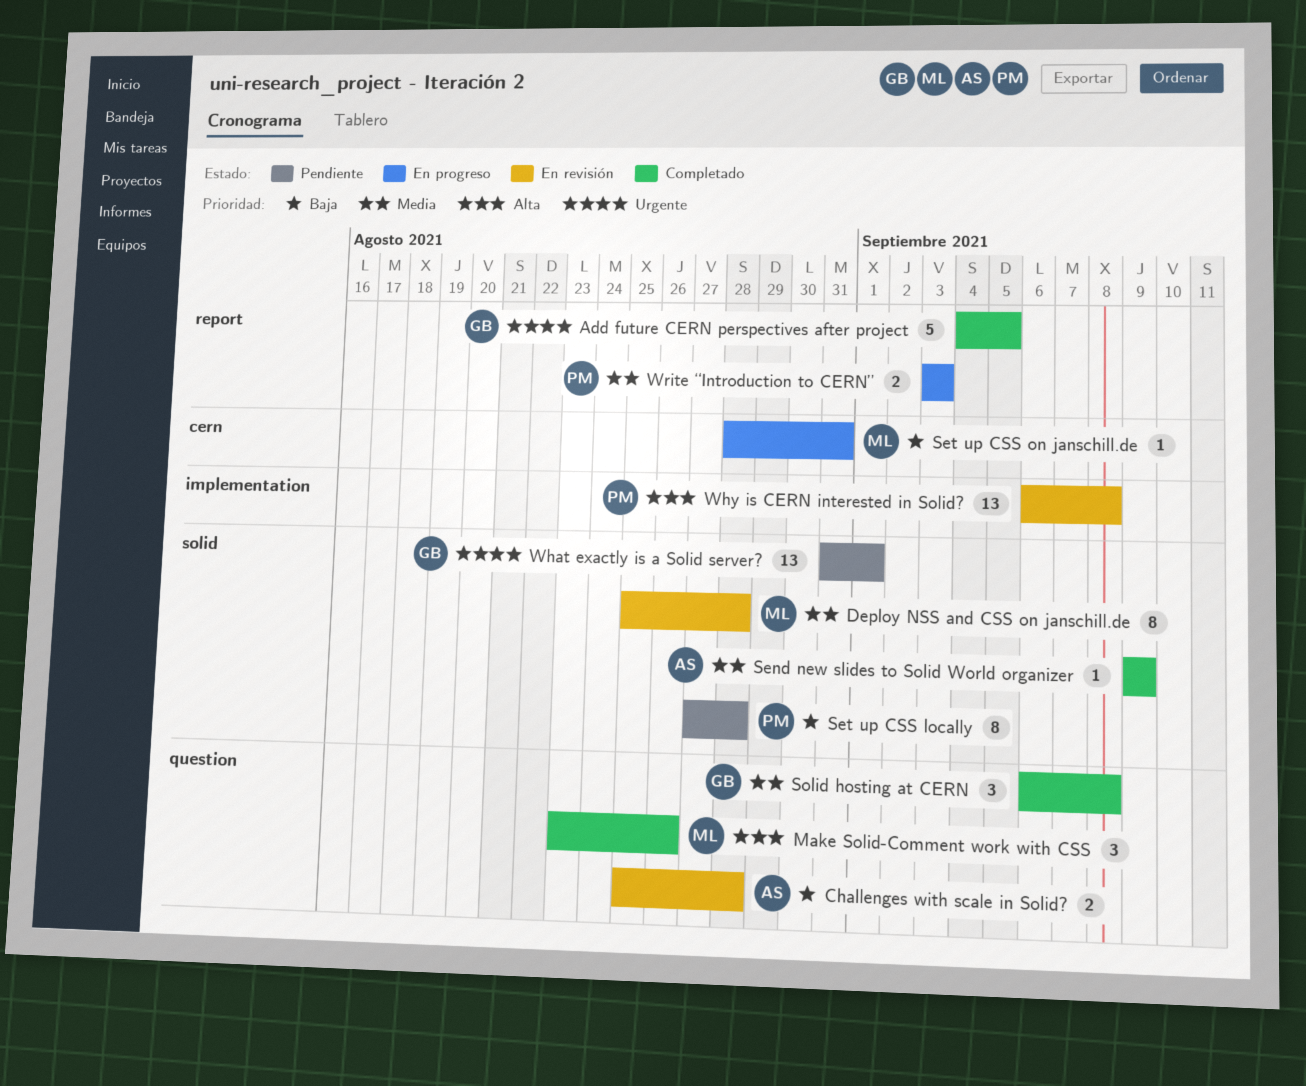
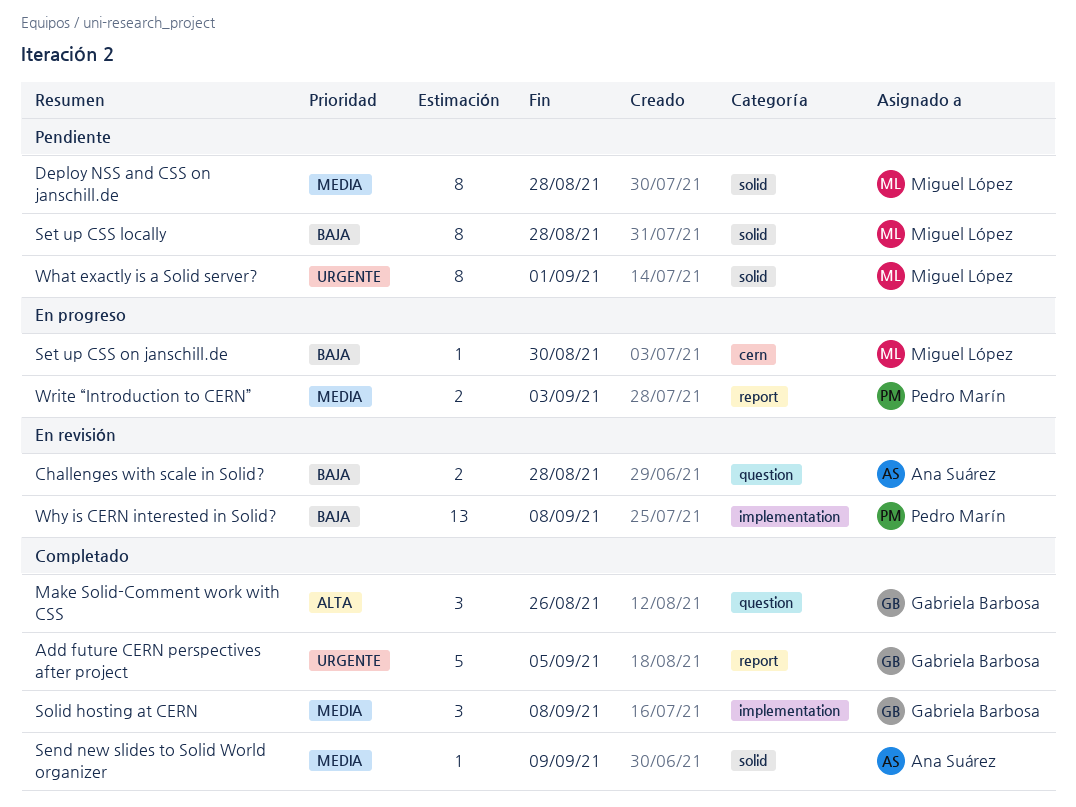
Deploy NSS and CSS on janschill.de, status: En revisión -> Pendiente
Make Solid-Comment work with CSS, owner: Miguel López -> Gabriela Barbosa
Set up CSS locally, owner: Pedro Marín -> Miguel López
Set up CSS on janschill.de, due: Aug 31 -> Aug 30
Solid hosting at CERN, label: question -> implementation
What exactly is a Solid server?, owner: Gabriela Barbosa -> Miguel López
What exactly is a Solid server?, estimate: 13 -> 8
Why is CERN interested in Solid?, priority: Alta -> Baja

